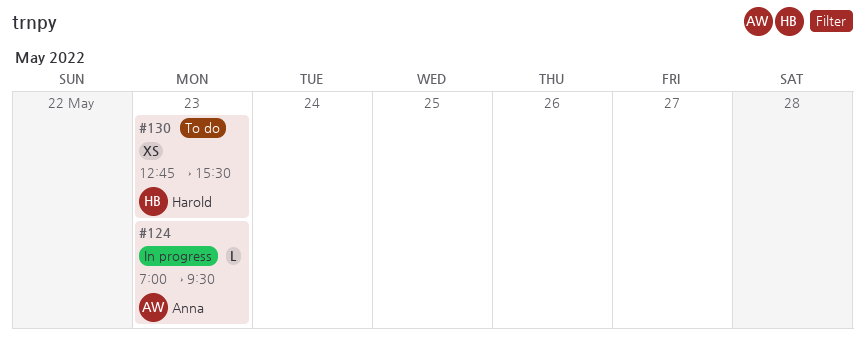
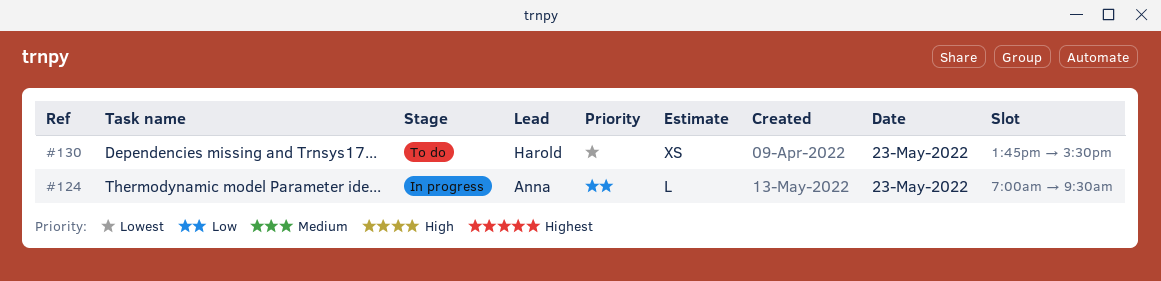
#130, begins: 12:45 -> 13:45

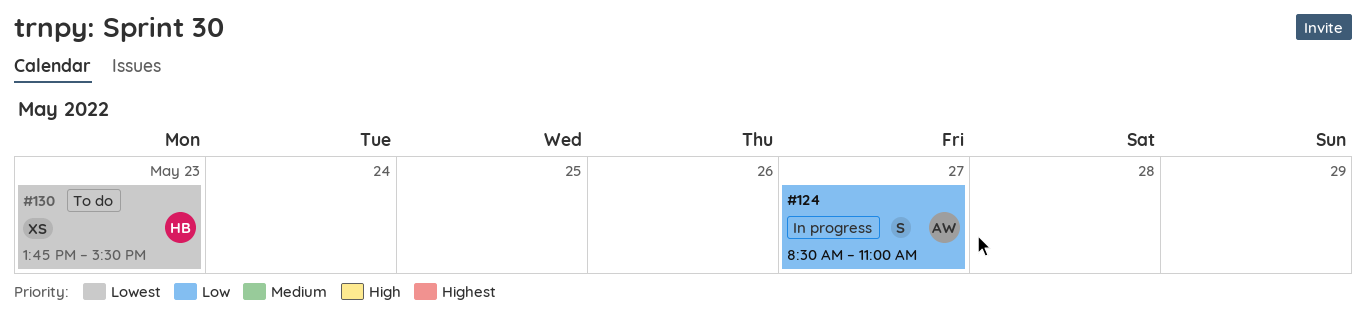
#124, estimate: L -> S
#124, day: May 23 -> May 27
#124, begins: 07:00 -> 08:30
#124, ends: 09:30 -> 11:00

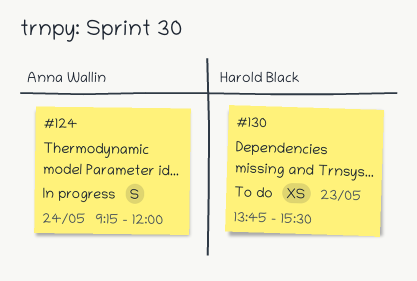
#124, day: May 27 -> May 24
#124, begins: 08:30 -> 09:15
#124, ends: 11:00 -> 12:00

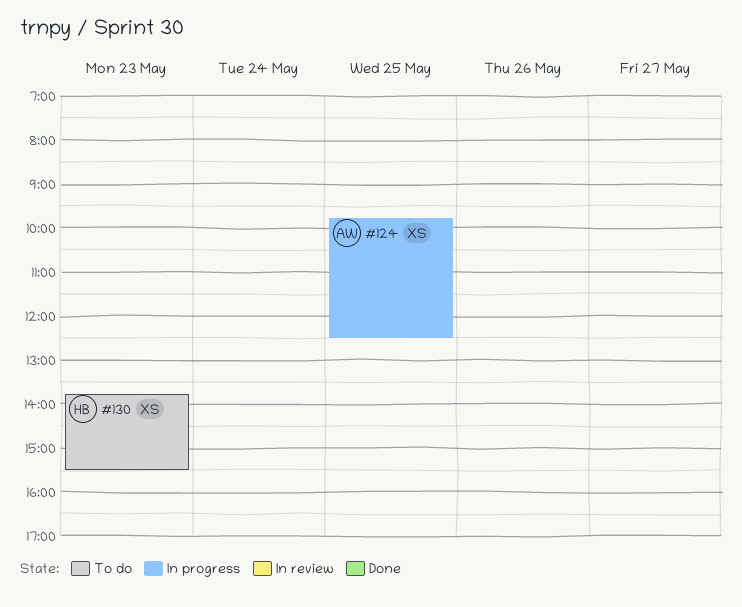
#124, estimate: S -> XS
#124, day: May 24 -> May 25
#124, begins: 09:15 -> 09:45
#124, ends: 12:00 -> 12:30

